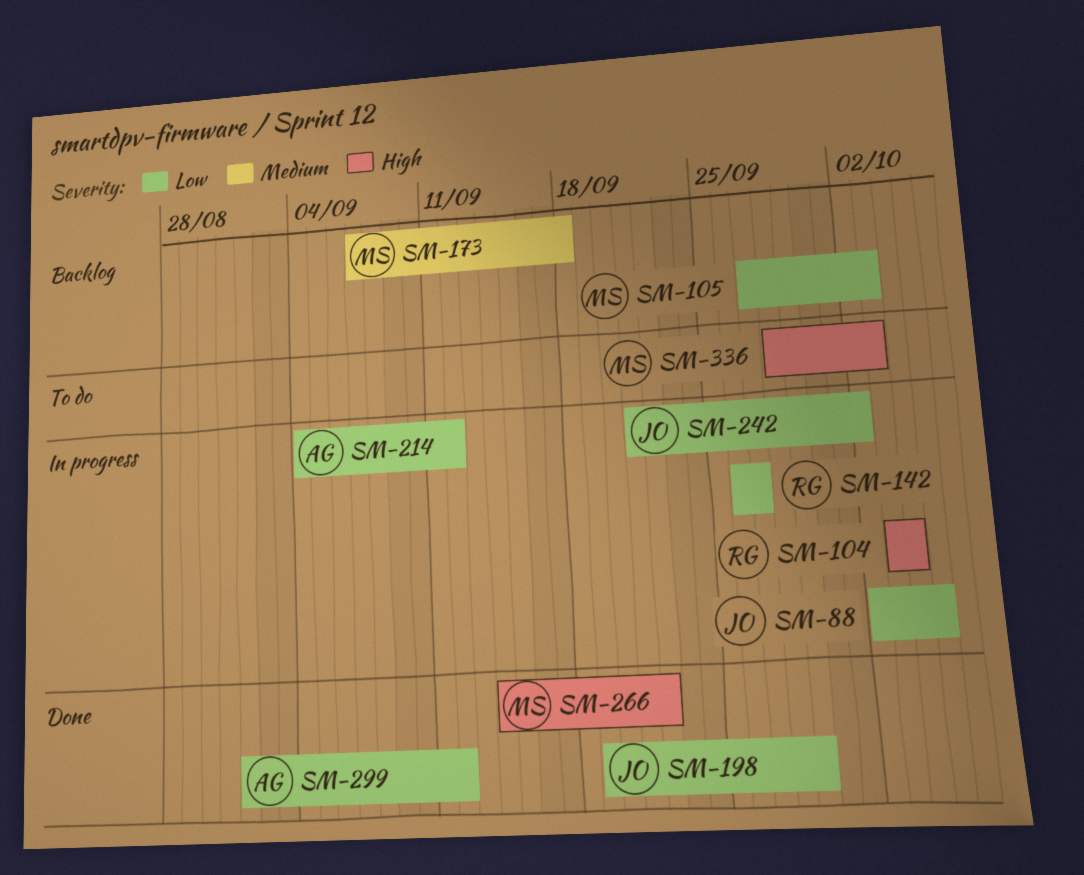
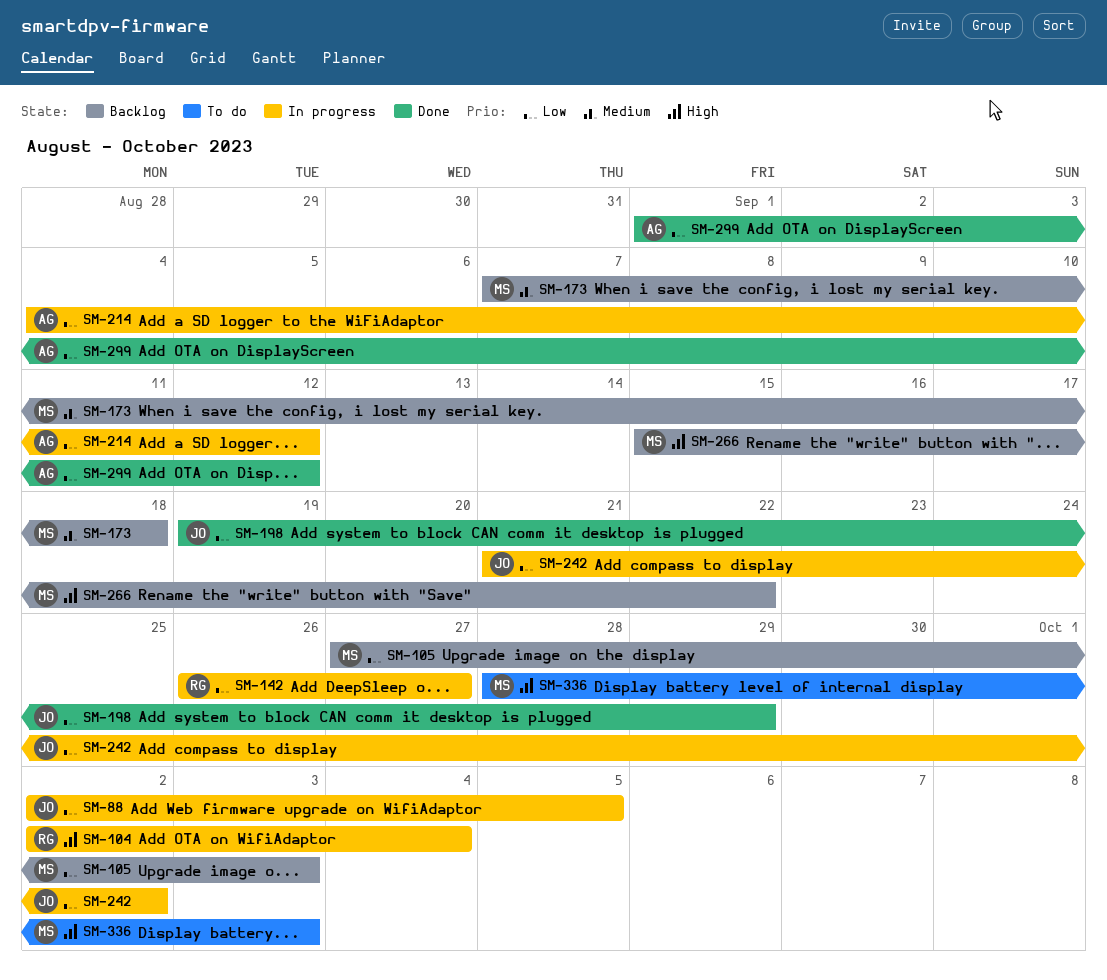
SM-104, start: Oct 3 -> Oct 2
SM-266, status: Done -> Backlog
SM-266, start: Sep 14 -> Sep 15

